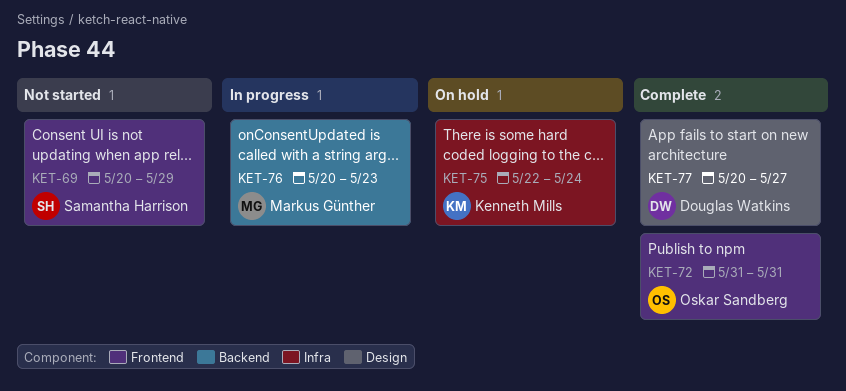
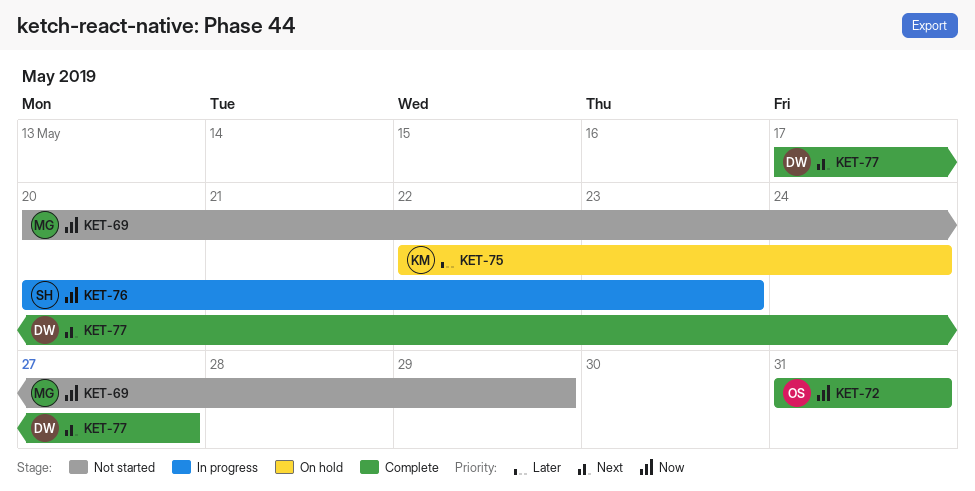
KET-69, owner: Samantha Harrison -> Markus Günther
KET-76, owner: Markus Günther -> Samantha Harrison
KET-77, start: May 20 -> May 17

